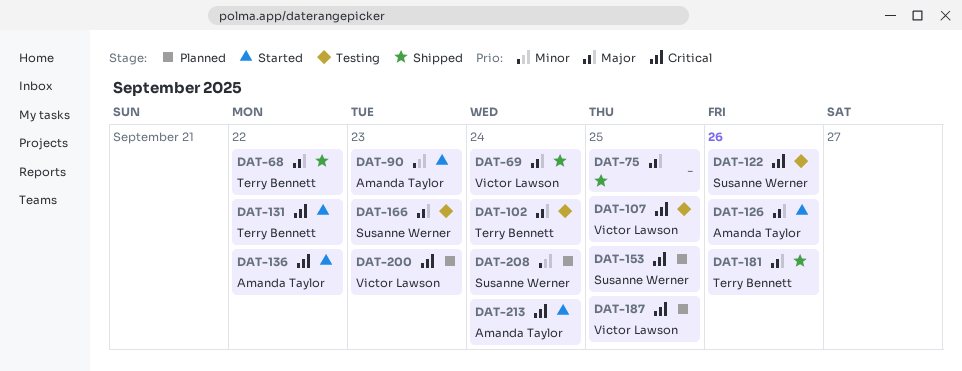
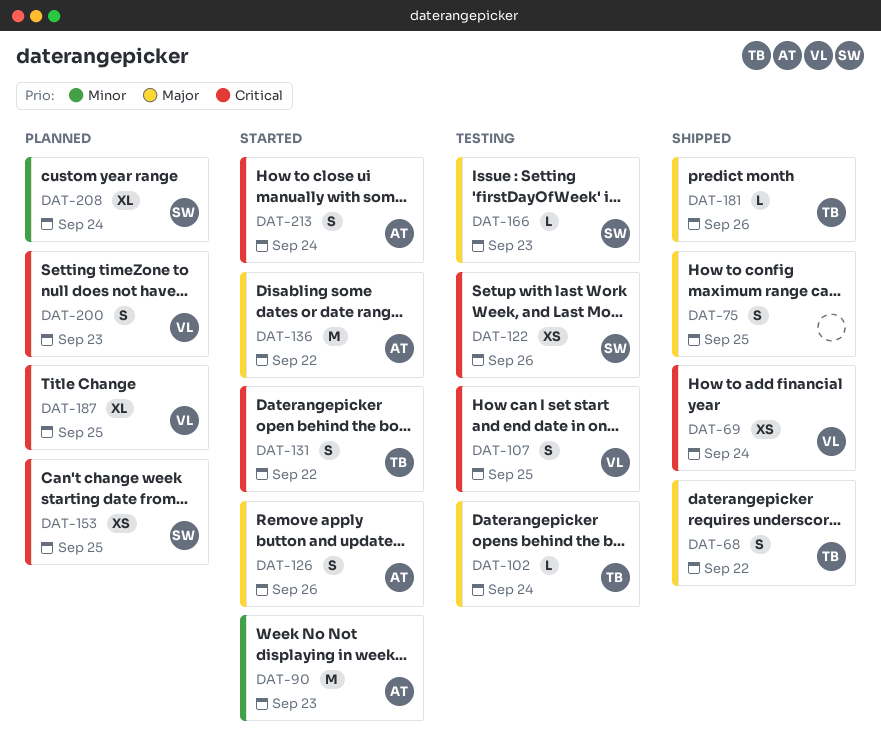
DAT-69, priority: Major -> Critical
DAT-136, priority: Critical -> Major

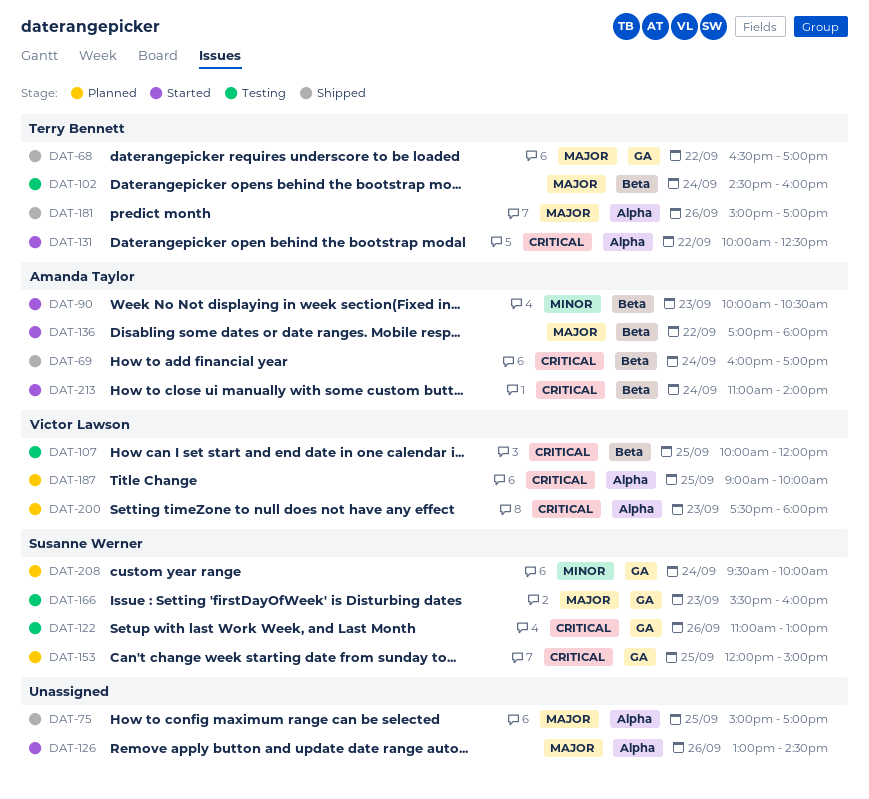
DAT-69, owner: Victor Lawson -> Amanda Taylor
DAT-126, owner: Amanda Taylor -> none

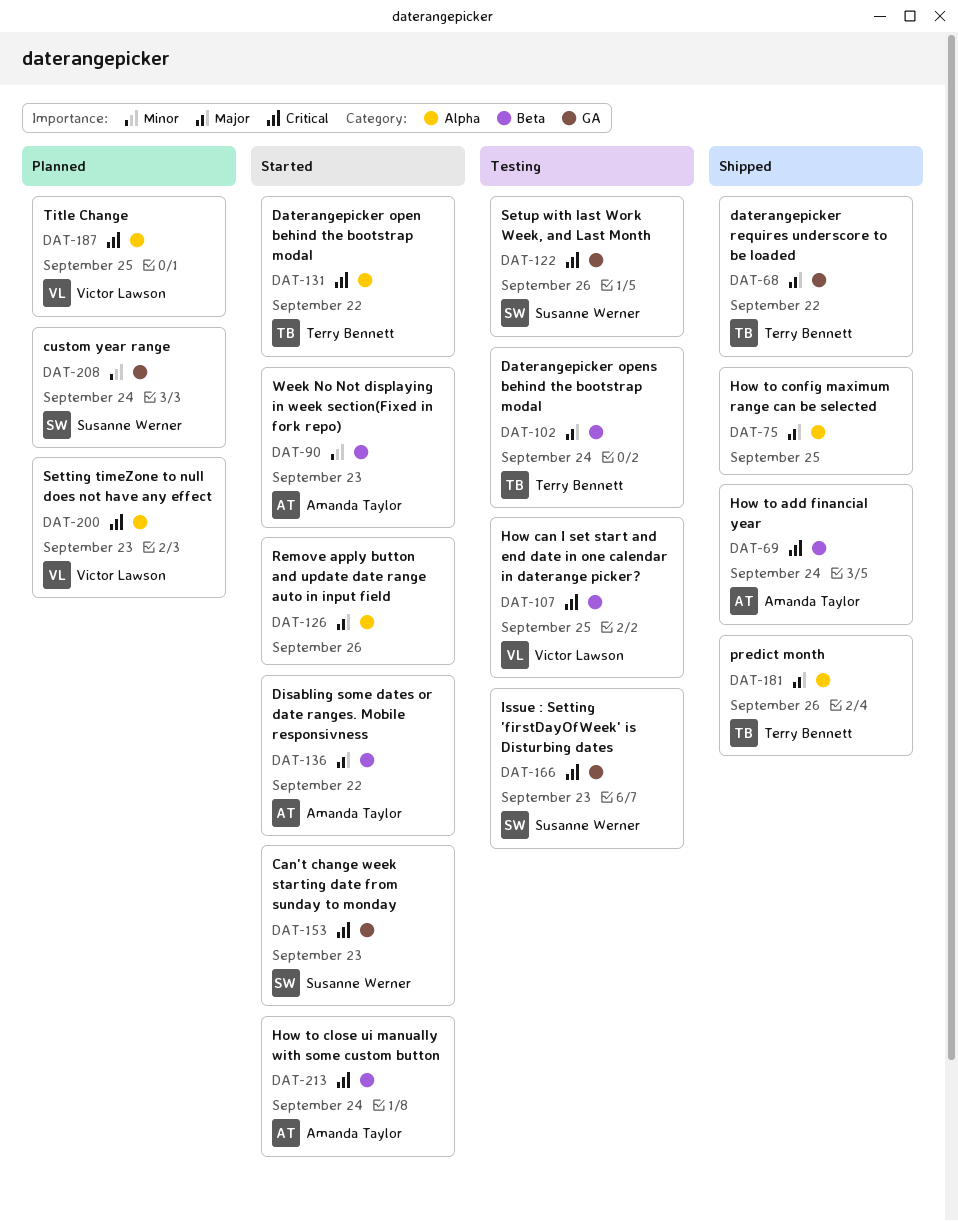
DAT-153, status: Planned -> Started
DAT-153, day: Sep 25 -> Sep 23
DAT-166, priority: Major -> Critical

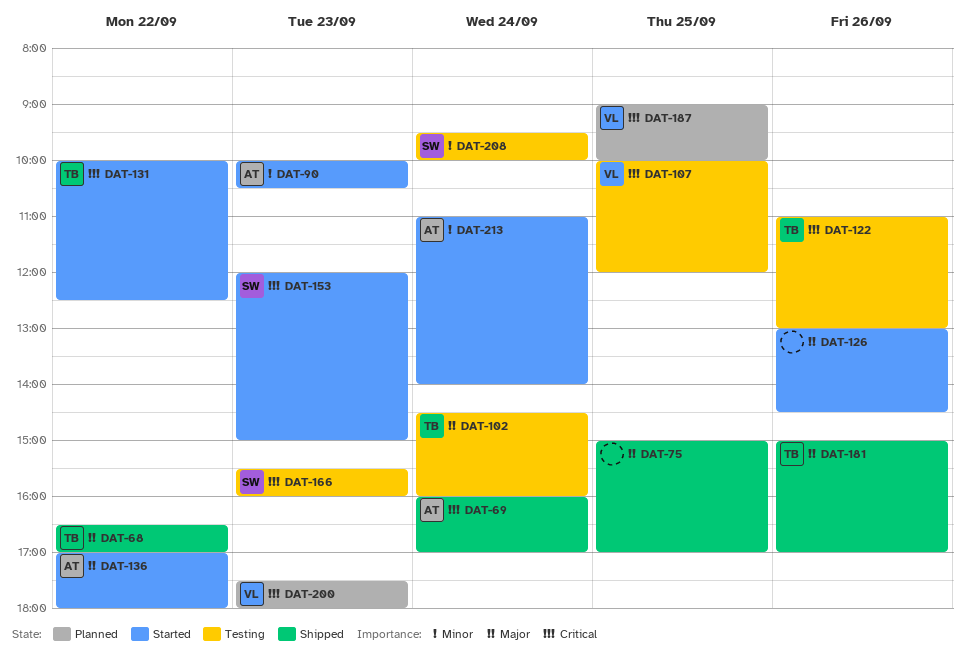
DAT-122, owner: Susanne Werner -> Terry Bennett
DAT-208, status: Planned -> Testing
DAT-213, priority: Critical -> Minor

